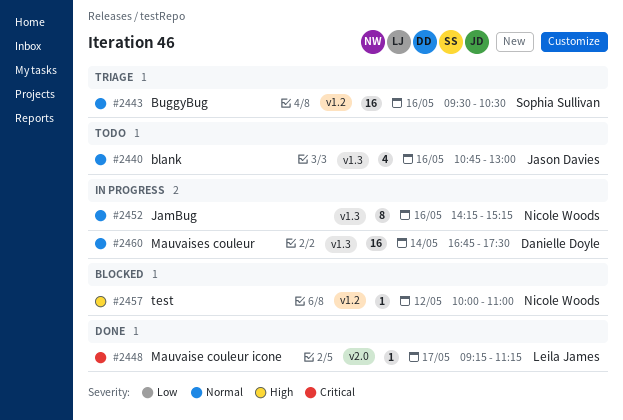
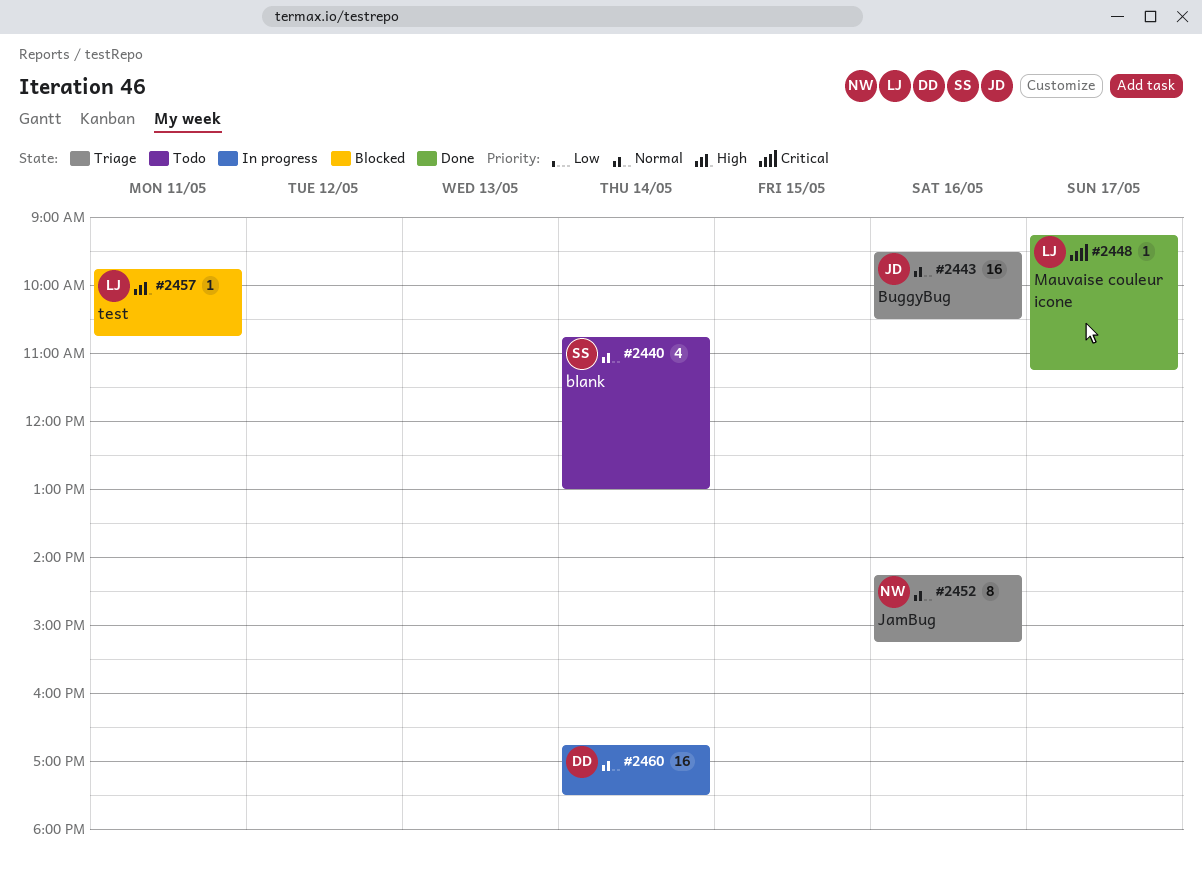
#2440, owner: Jason Davies -> Sophia Sullivan
#2440, day: May 16 -> May 14
#2443, owner: Sophia Sullivan -> Jason Davies
#2452, status: In progress -> Triage
#2457, owner: Nicole Woods -> Leila James
#2457, day: May 12 -> May 11
#2457, begins: 10:00 -> 09:45
#2457, ends: 11:00 -> 10:45

